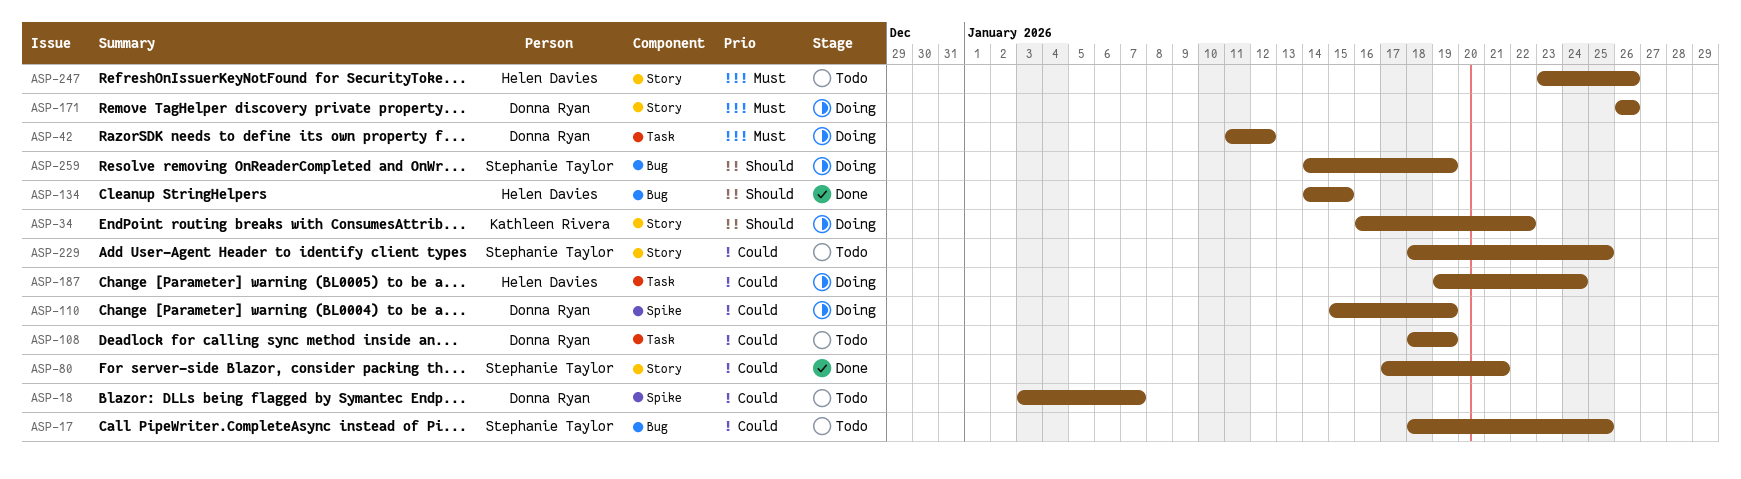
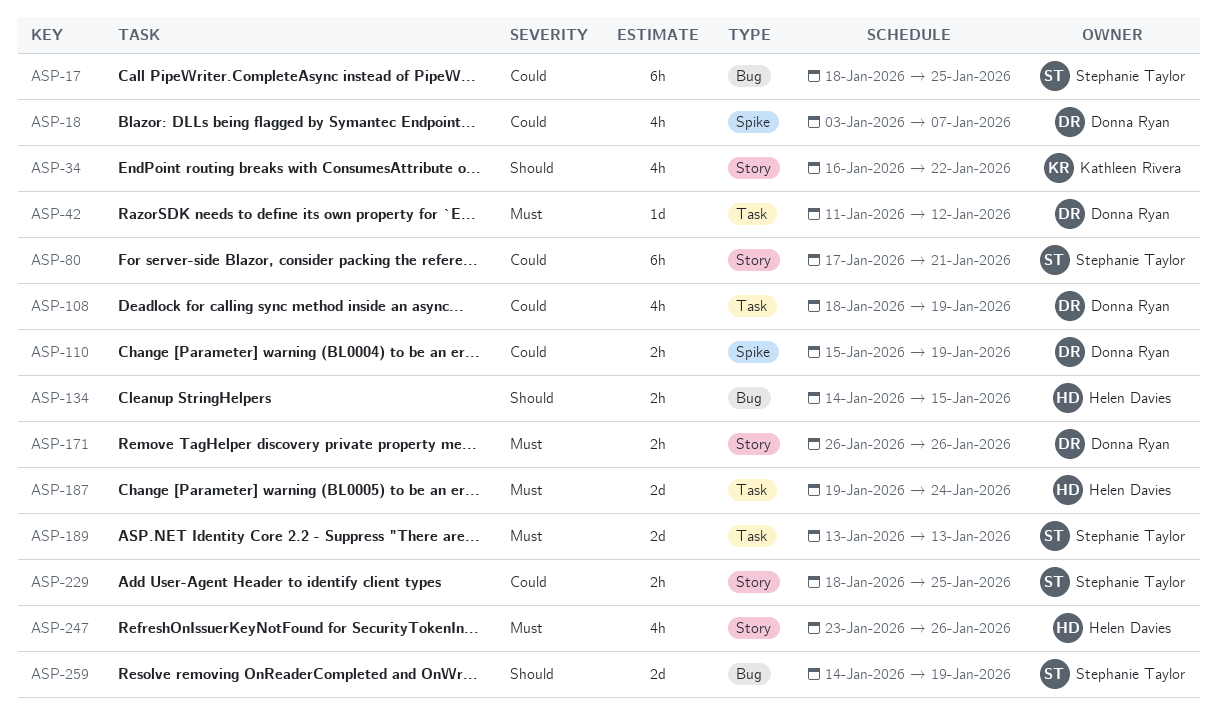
ASP-187, priority: Could -> Must
ASP-189: none -> present

